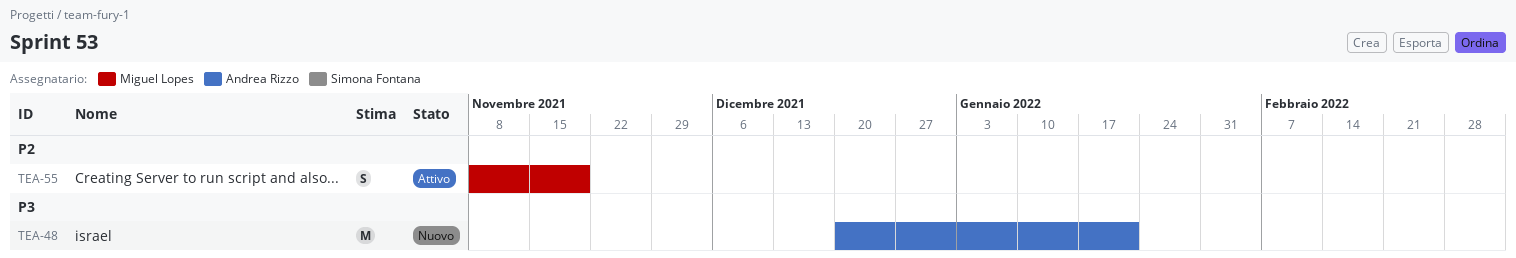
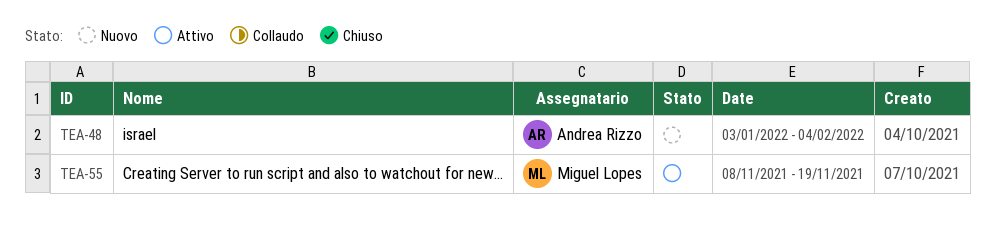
TEA-48, start: Dec 20 -> Jan 3
TEA-48, due: Jan 21 -> Feb 4

